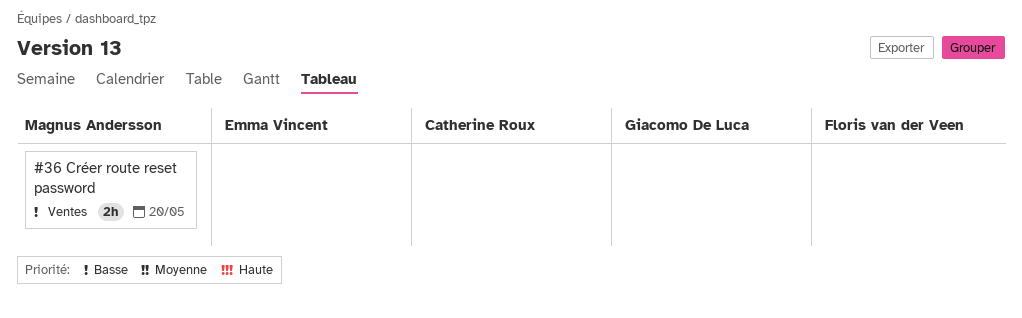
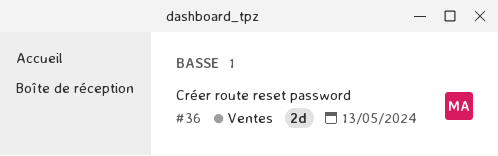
#36, estimate: 2h -> 2d
#36, due: May 20 -> May 13

